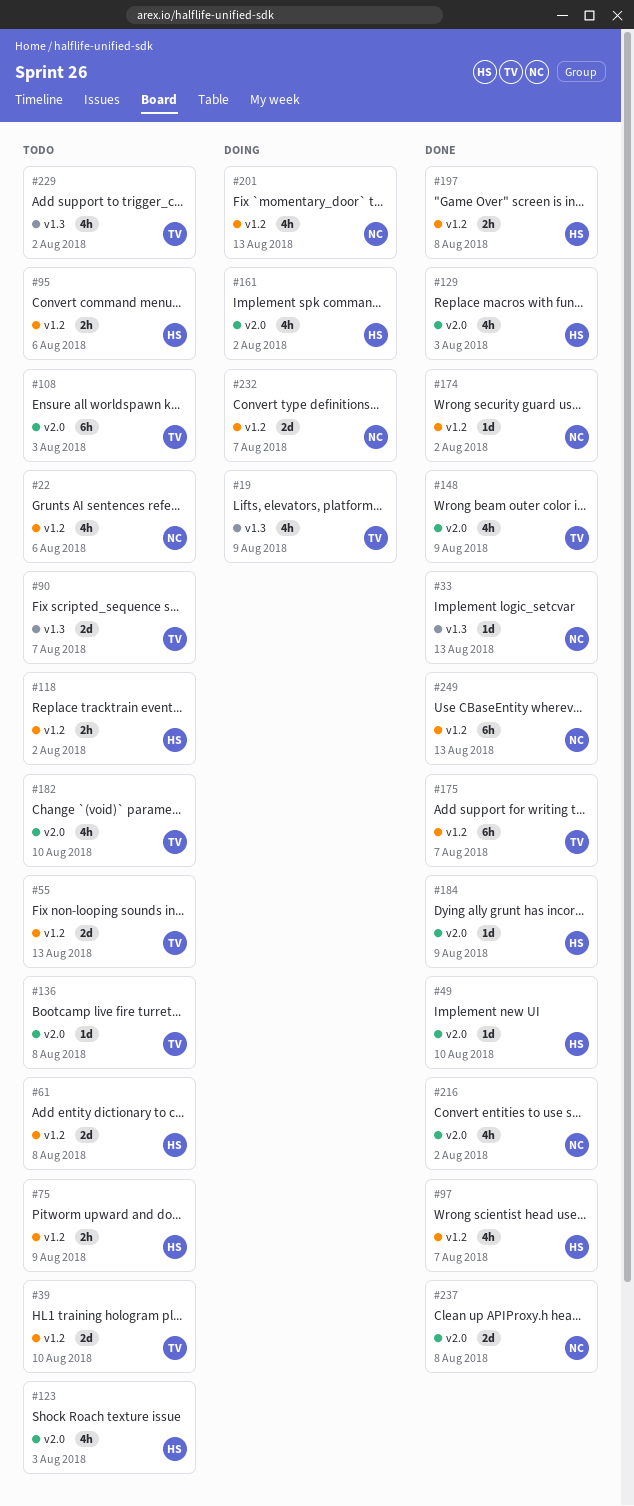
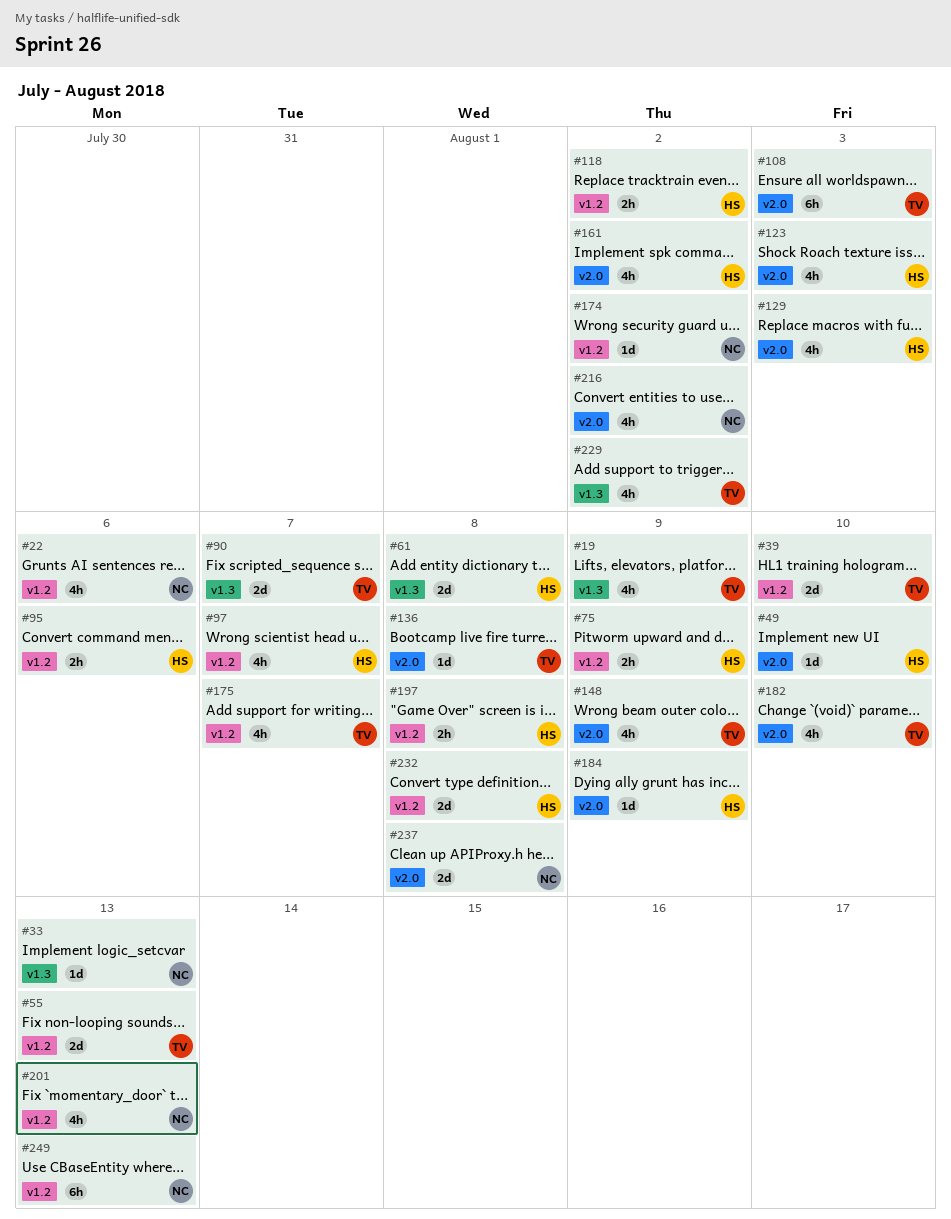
#61, label: v1.2 -> v1.3
#175, estimate: 6h -> 4h
#232, owner: NC -> HS
#232, due: Aug 7 -> Aug 8

